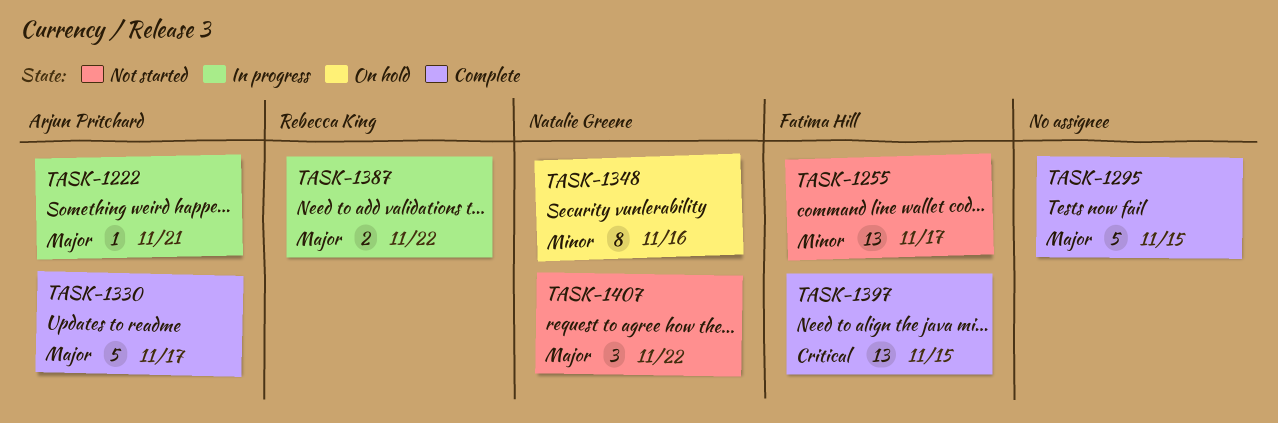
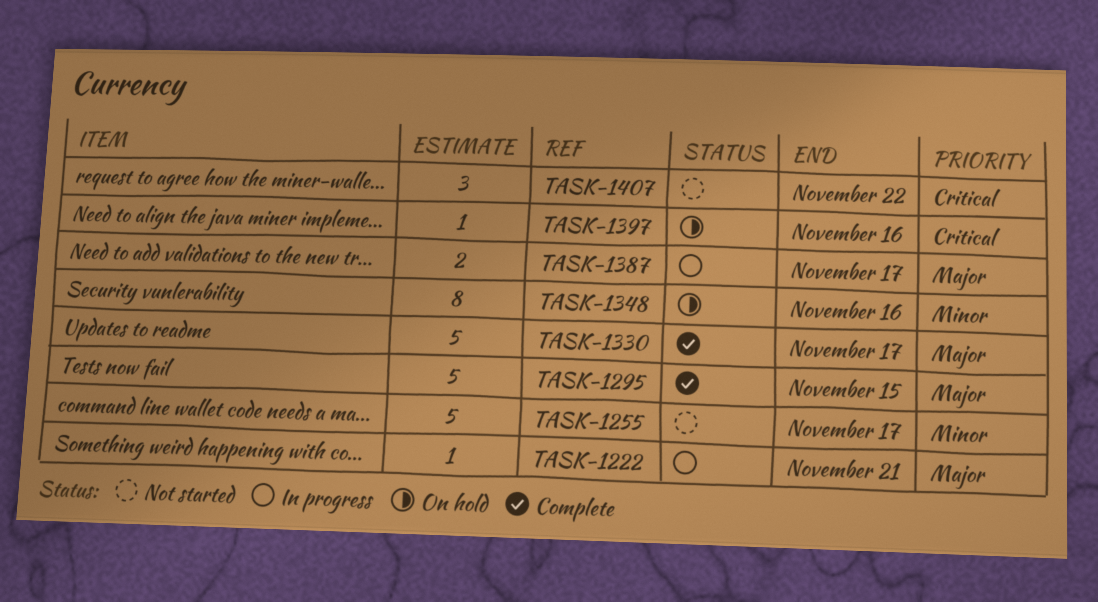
TASK-1255, estimate: 13 -> 5
TASK-1387, due: Nov 22 -> Nov 17
TASK-1397, status: Complete -> On hold
TASK-1397, estimate: 13 -> 1
TASK-1397, due: Nov 15 -> Nov 16
TASK-1407, priority: Major -> Critical

